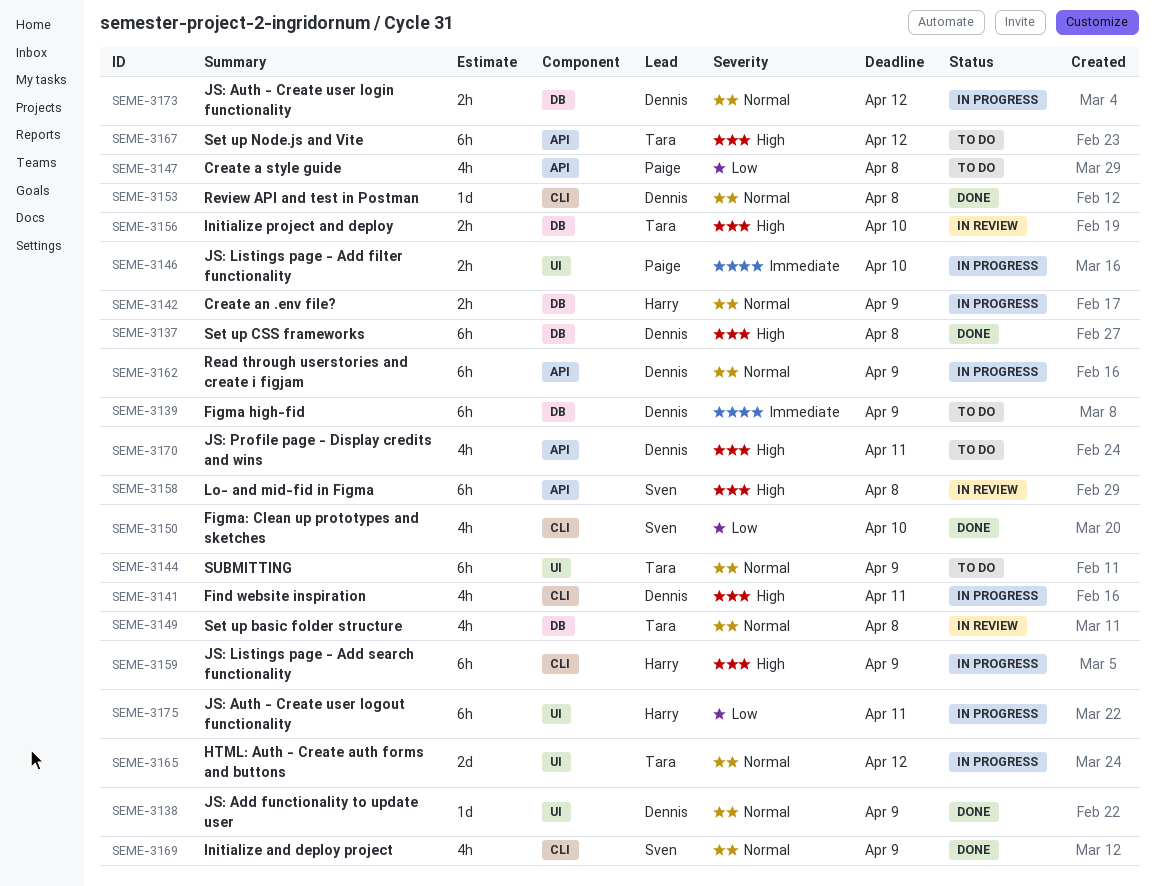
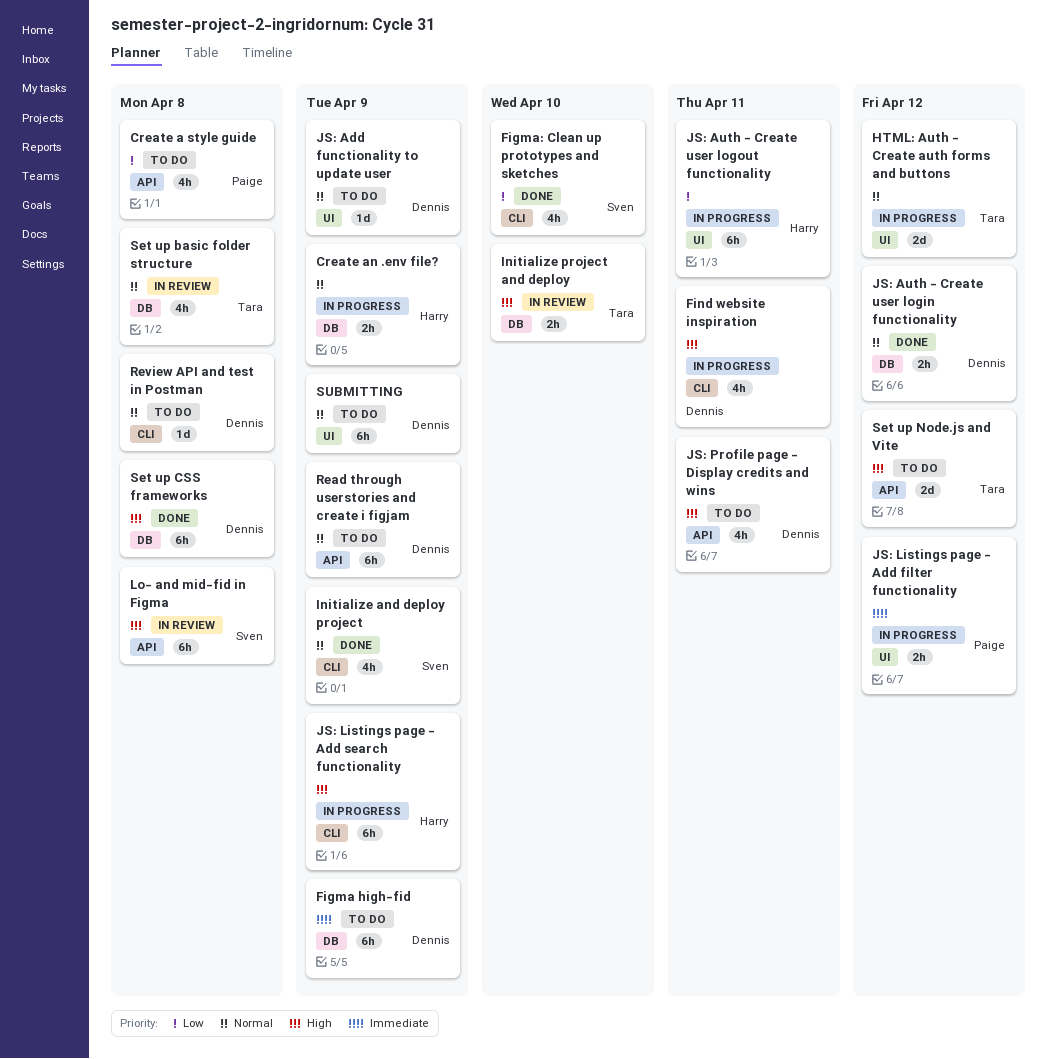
JS: Add functionality to update user, status: Done -> To do
JS: Auth - Create user login functionality, status: In progress -> Done
JS: Listings page - Add filter functionality, due: Apr 10 -> Apr 12
Read through userstories and create i figjam, status: In progress -> To do
Review API and test in Postman, status: Done -> To do
Set up Node.js and Vite, estimate: 6h -> 2d
SUBMITTING, owner: Tara -> Dennis

